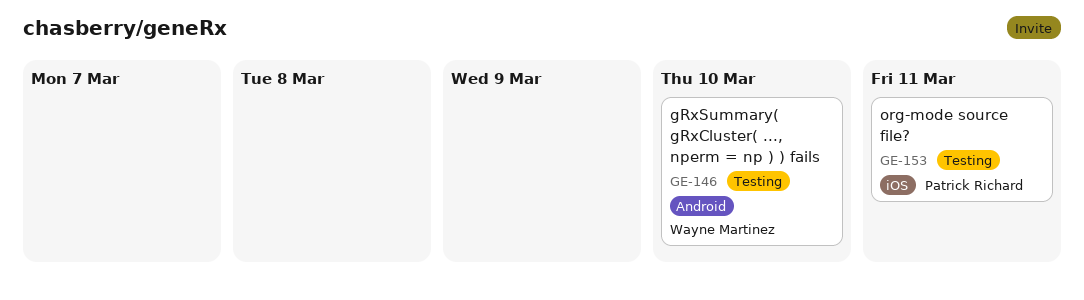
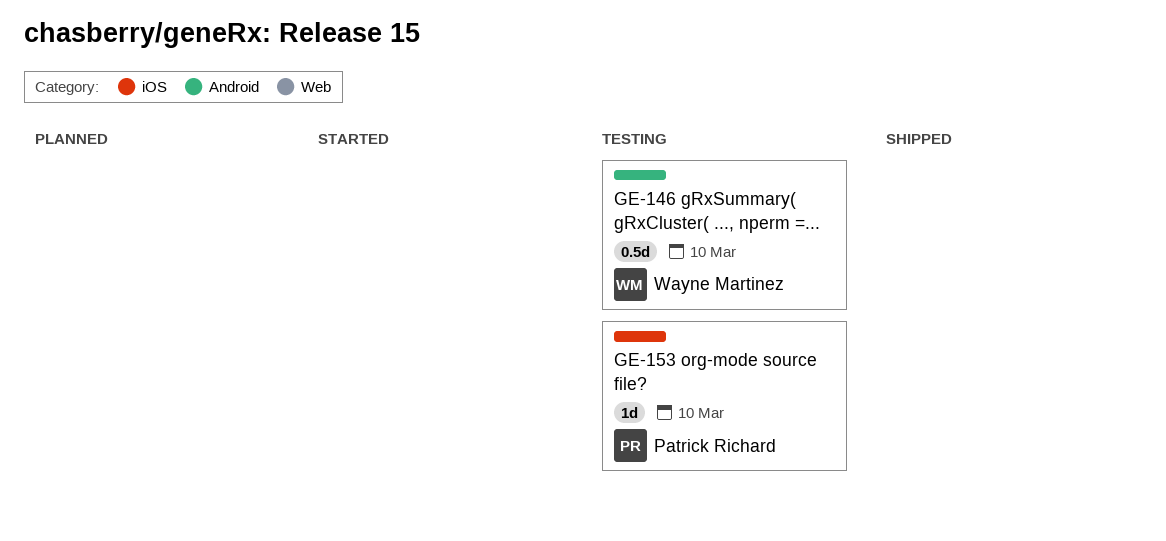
GE-153, due: Mar 11 -> Mar 10

